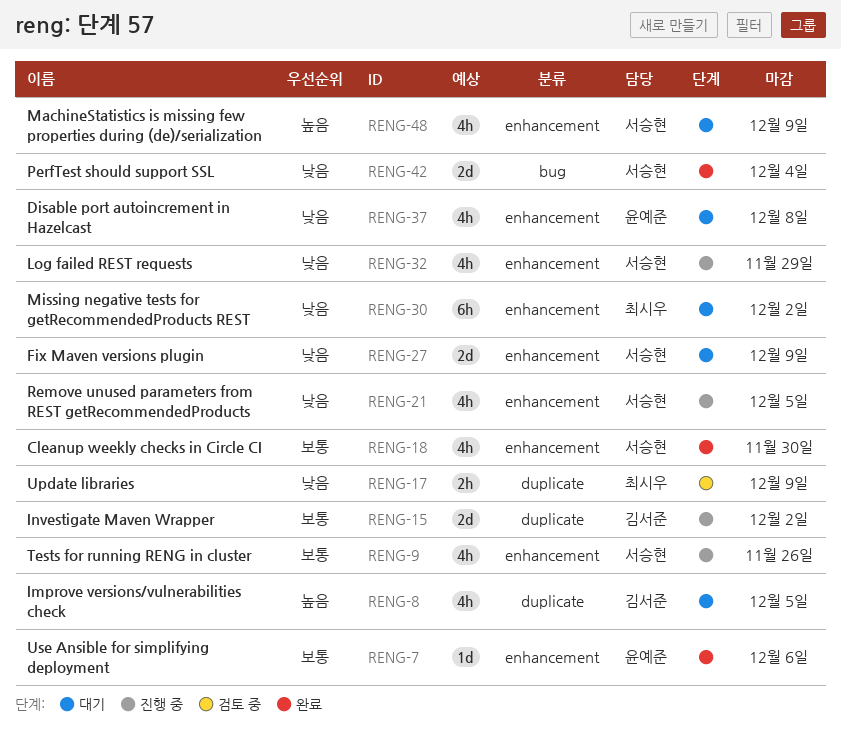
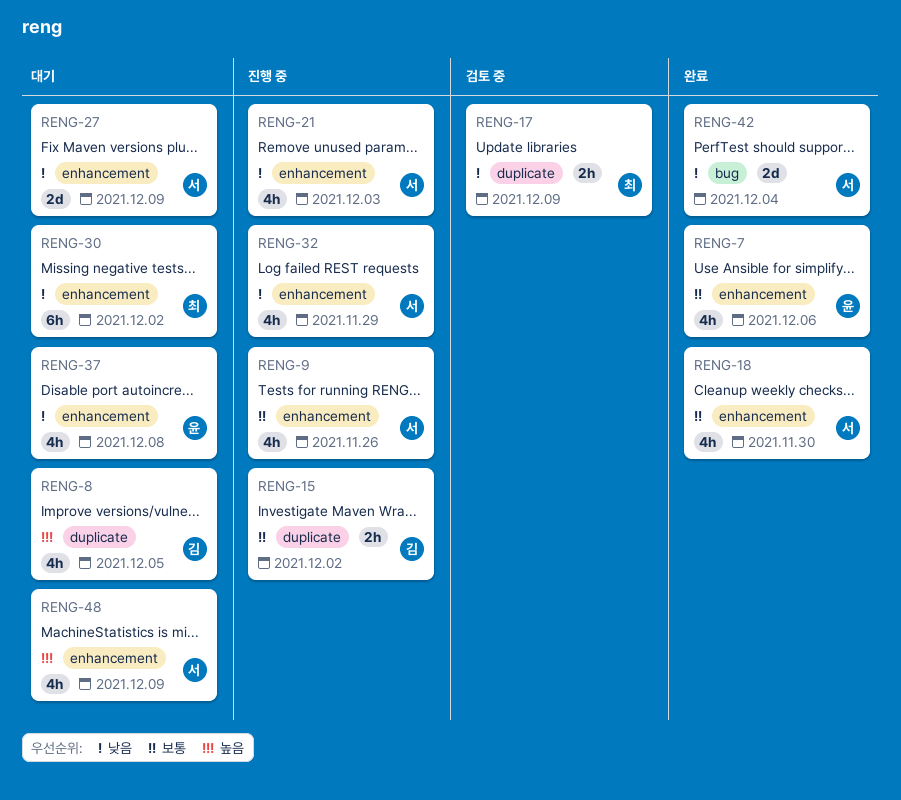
RENG-7, estimate: 1d -> 4h
RENG-15, estimate: 2d -> 2h
RENG-21, due: Dec 5 -> Dec 3

